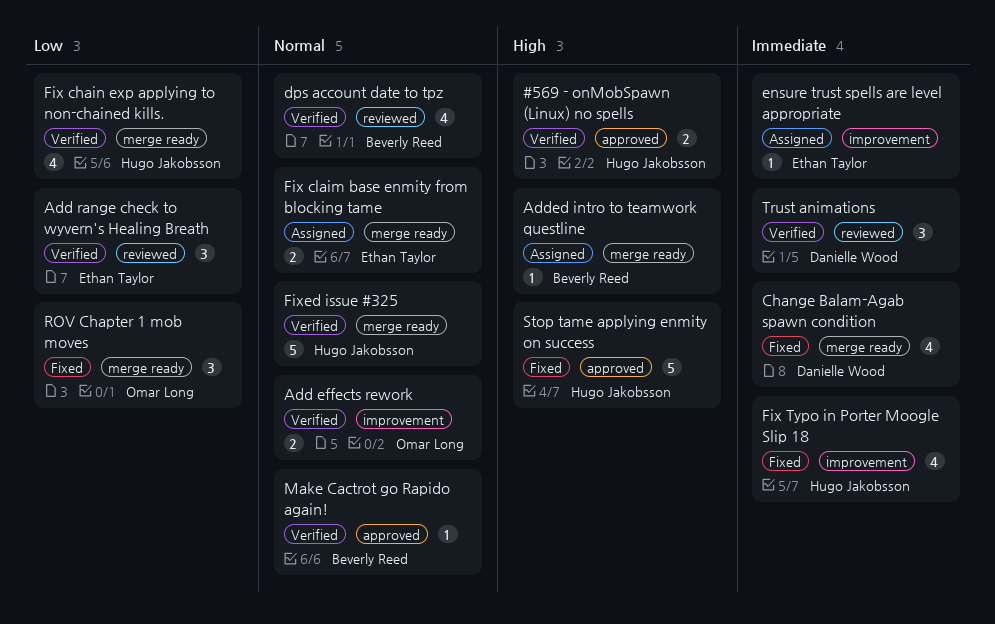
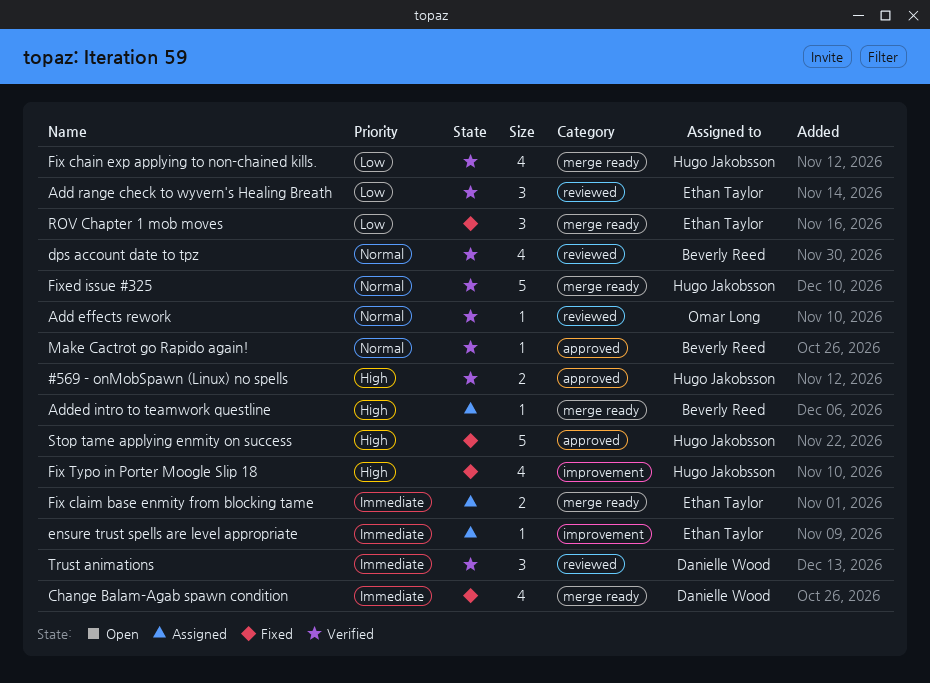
Add effects rework, label: improvement -> reviewed
Add effects rework, estimate: 2 -> 1
Fix claim base enmity from blocking tame, priority: Normal -> Immediate
Fix Typo in Porter Moogle Slip 18, priority: Immediate -> High
ROV Chapter 1 mob moves, owner: Omar Long -> Ethan Taylor

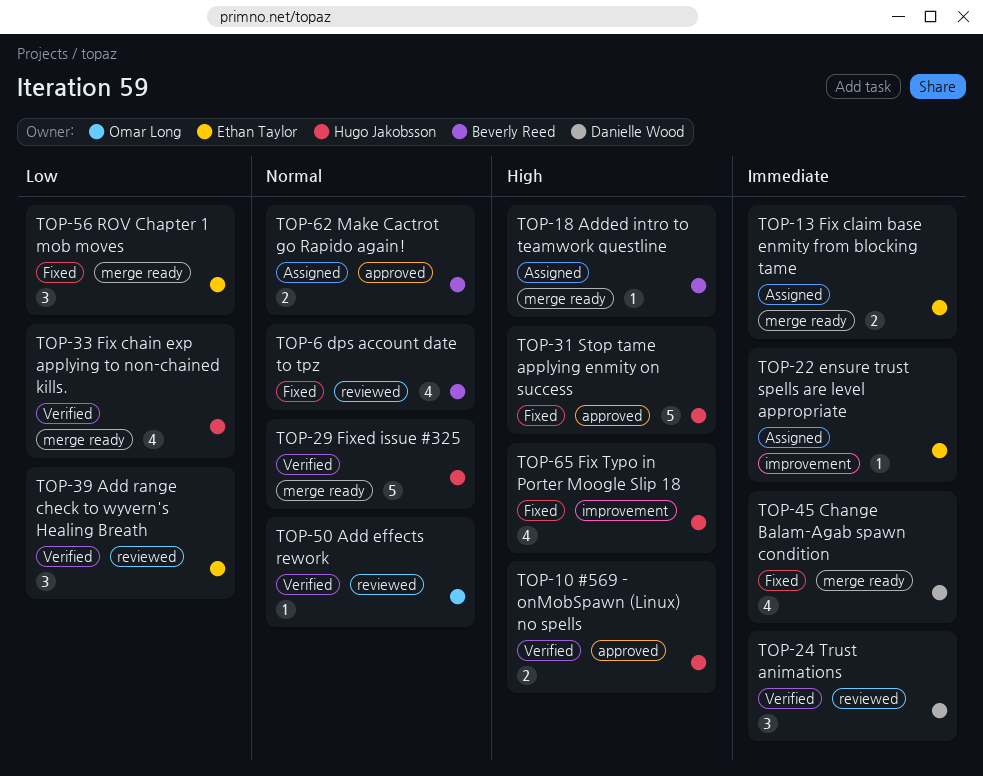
dps account date to tpz, status: Verified -> Fixed
Make Cactrot go Rapido again!, status: Verified -> Assigned
Make Cactrot go Rapido again!, estimate: 1 -> 2

